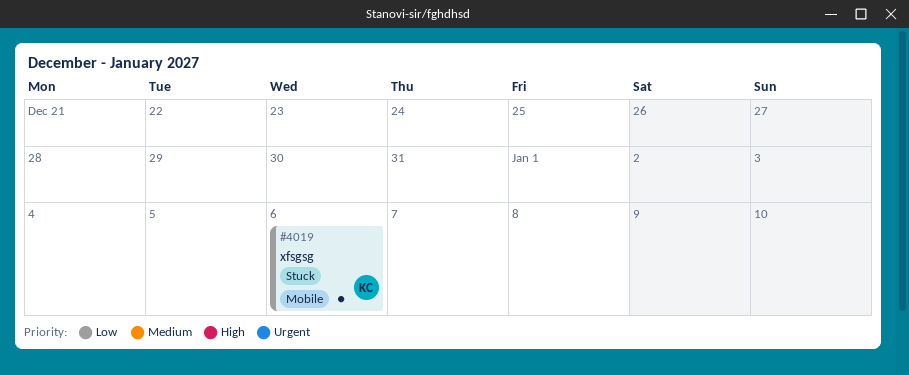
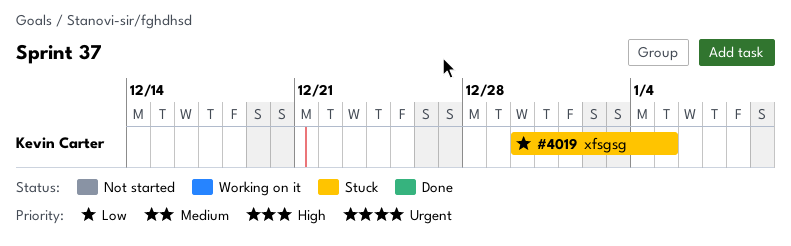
#4019, due: Jan 6 -> Jan 5

